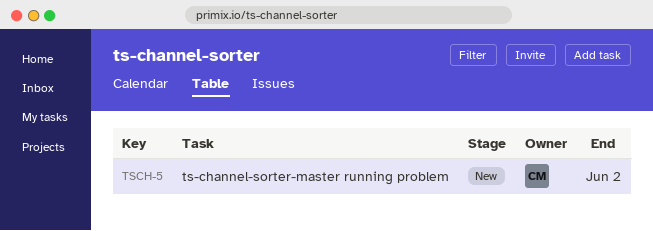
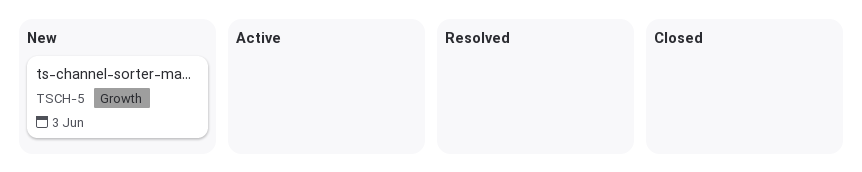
TSCH-5, due: Jun 2 -> Jun 3

